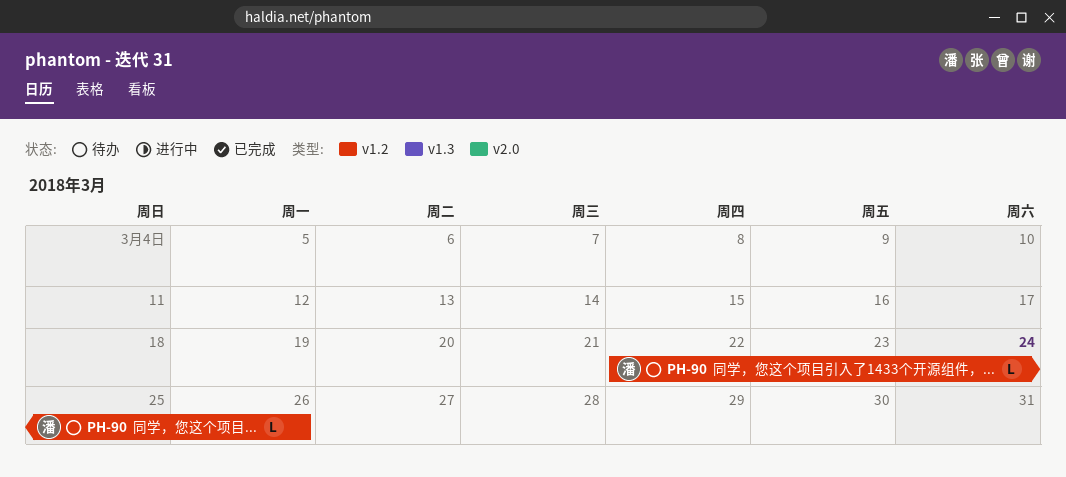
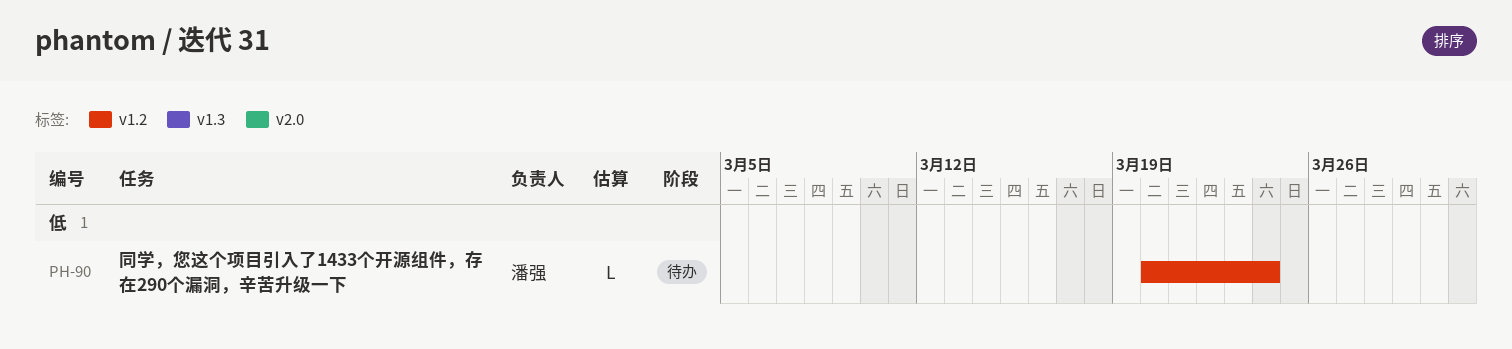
PH-90, start: Mar 22 -> Mar 20
PH-90, due: Mar 26 -> Mar 24

